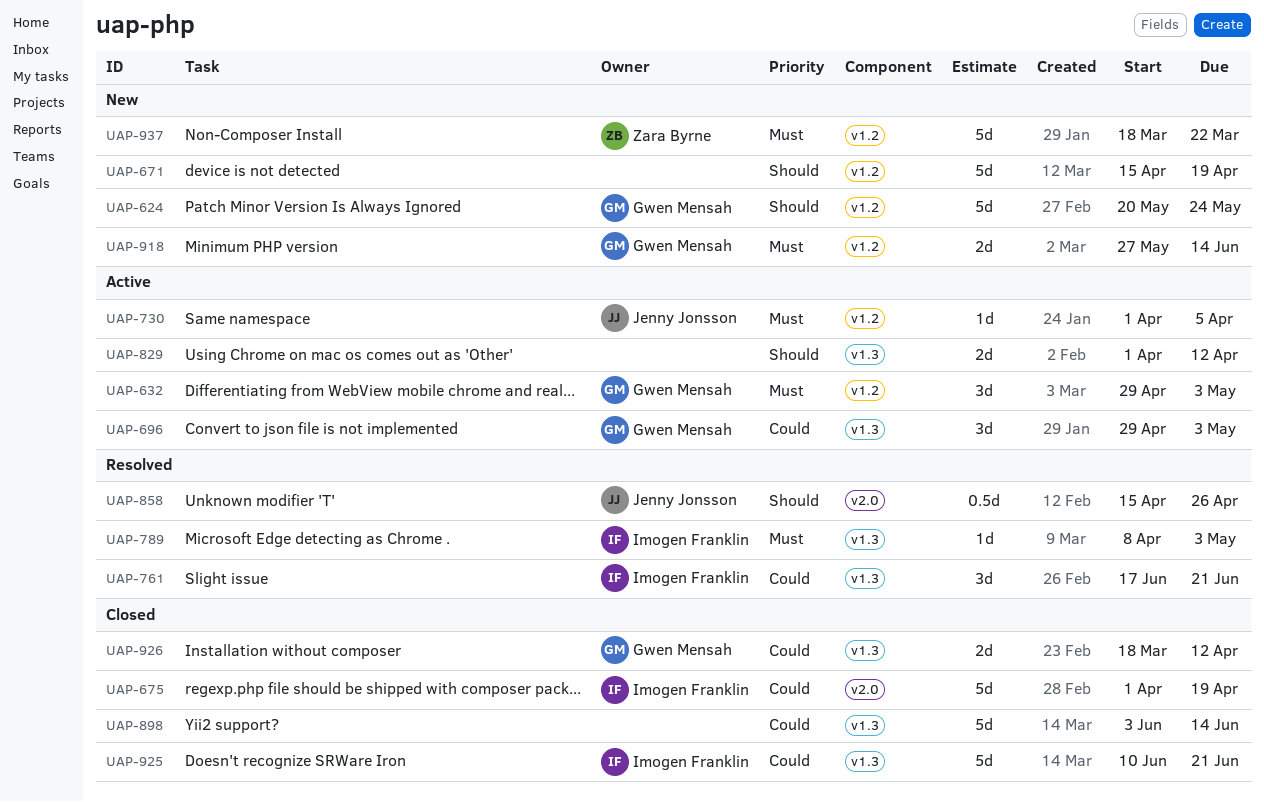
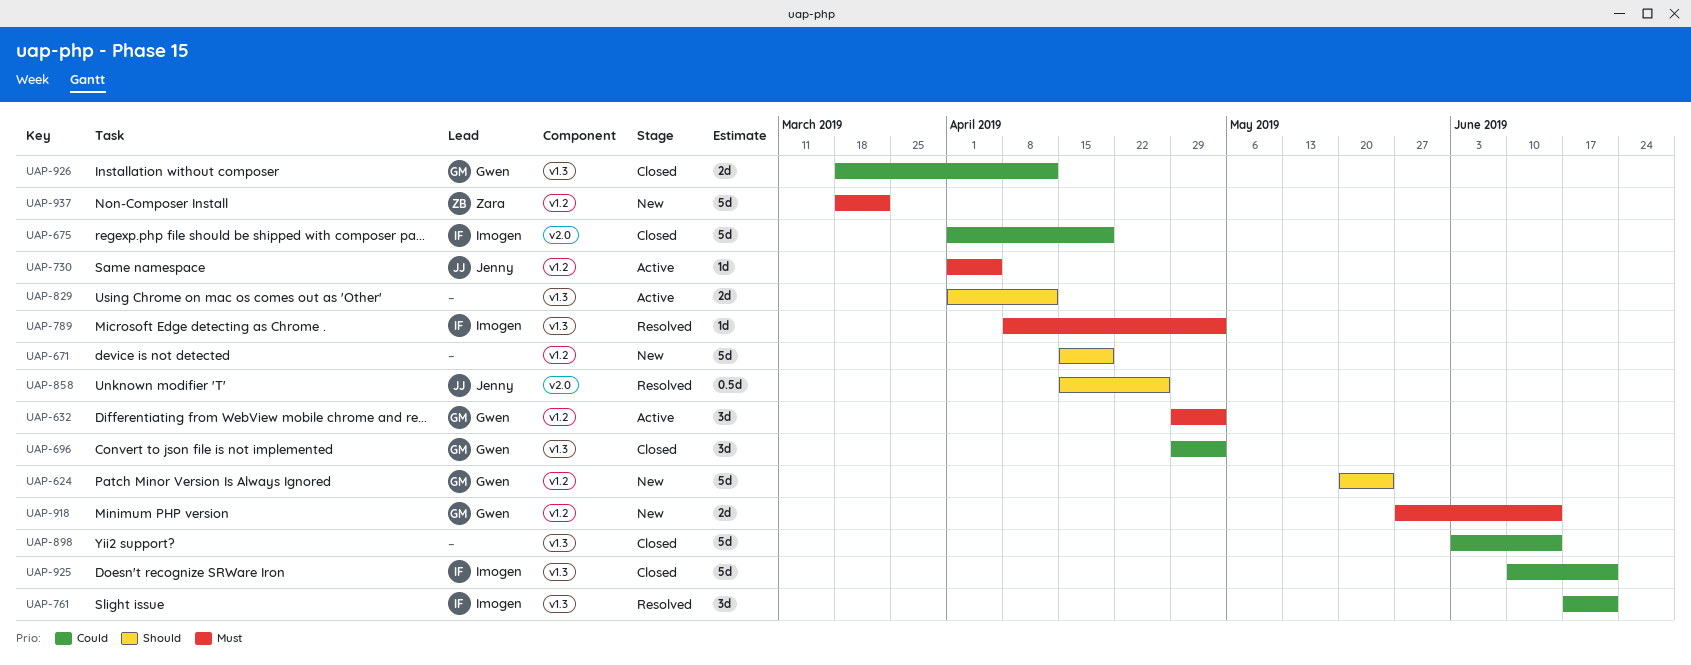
UAP-696, status: Active -> Closed

